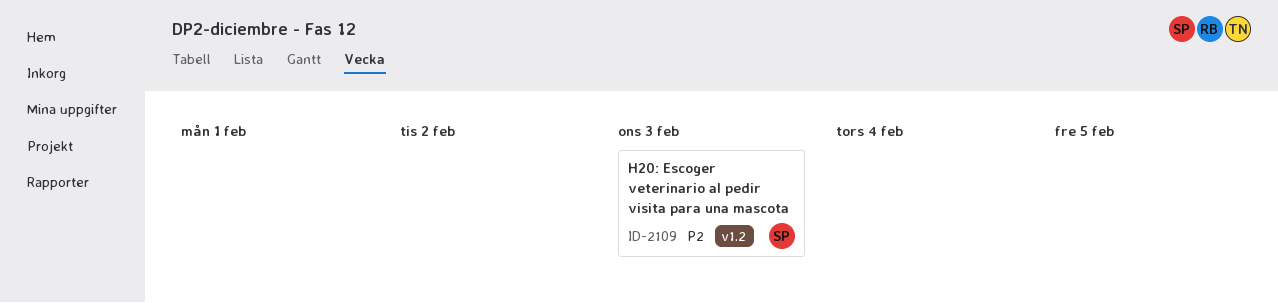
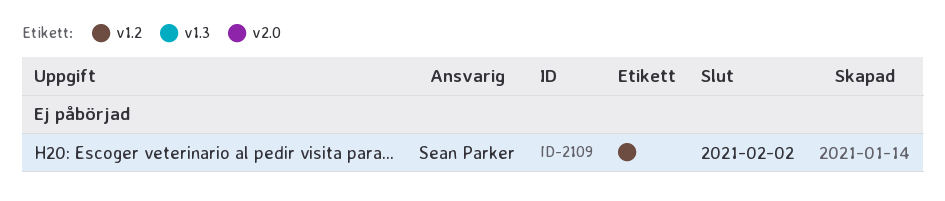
ID-2109, due: Feb 3 -> Feb 2

